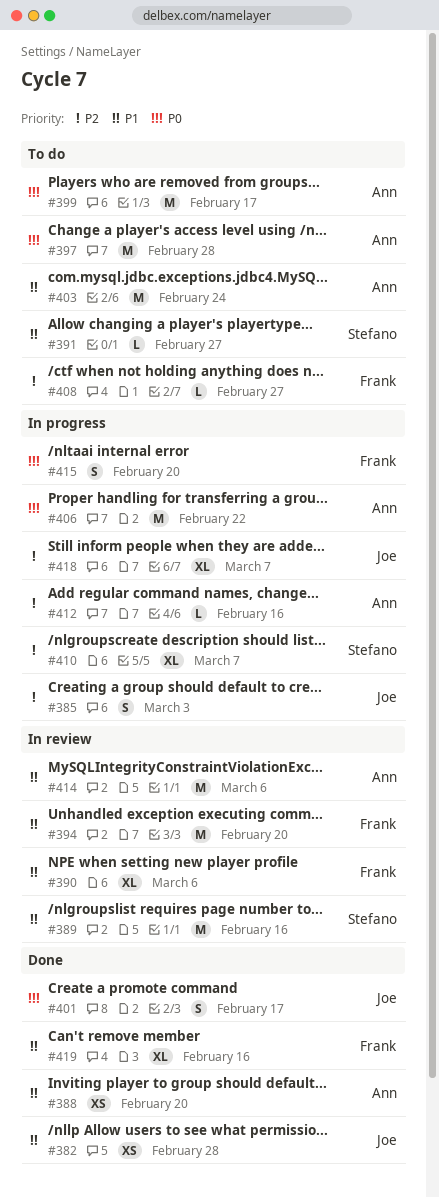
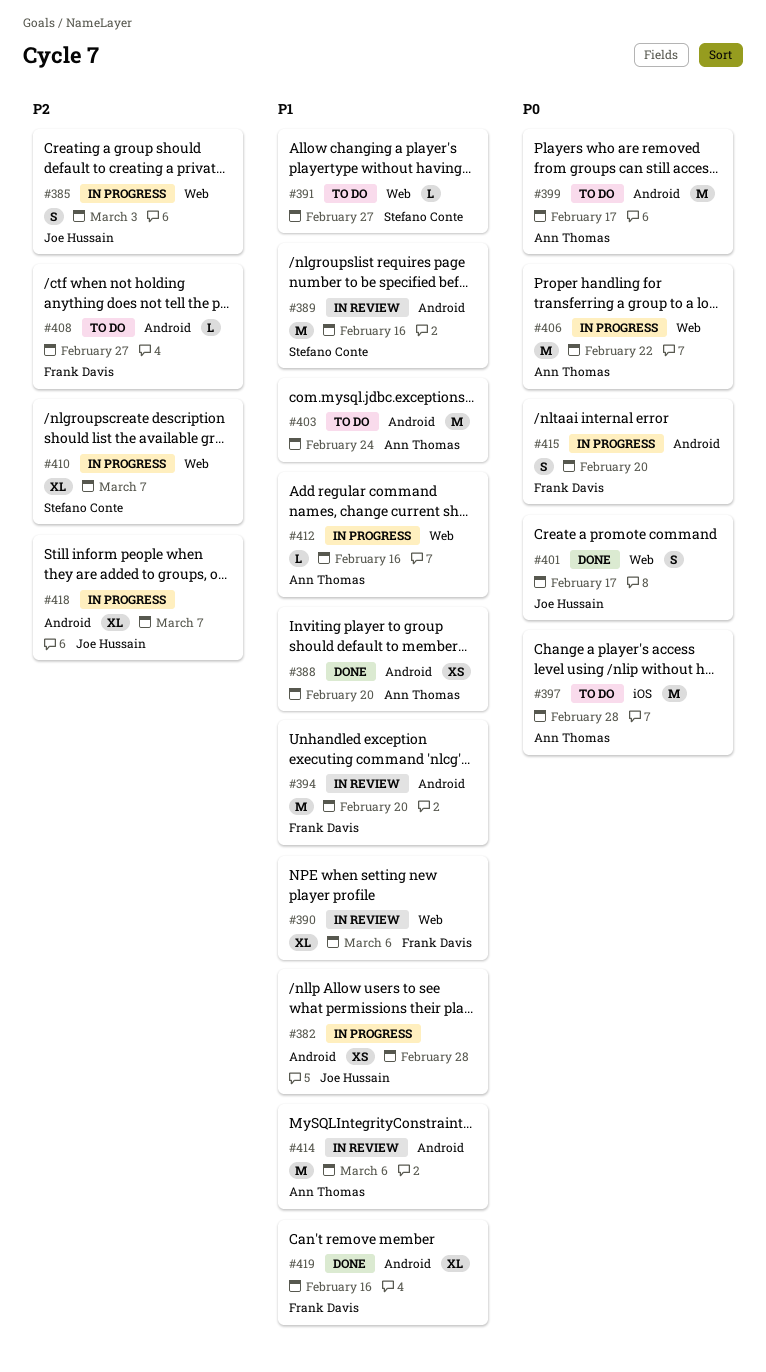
#382, status: Done -> In progress
#412, priority: P2 -> P1

